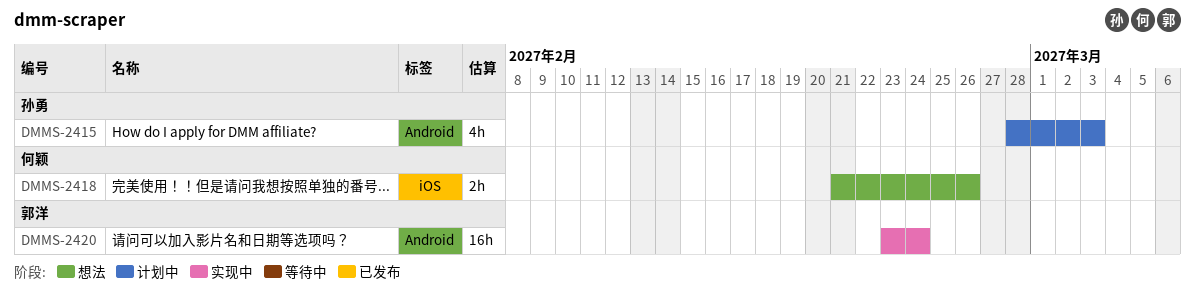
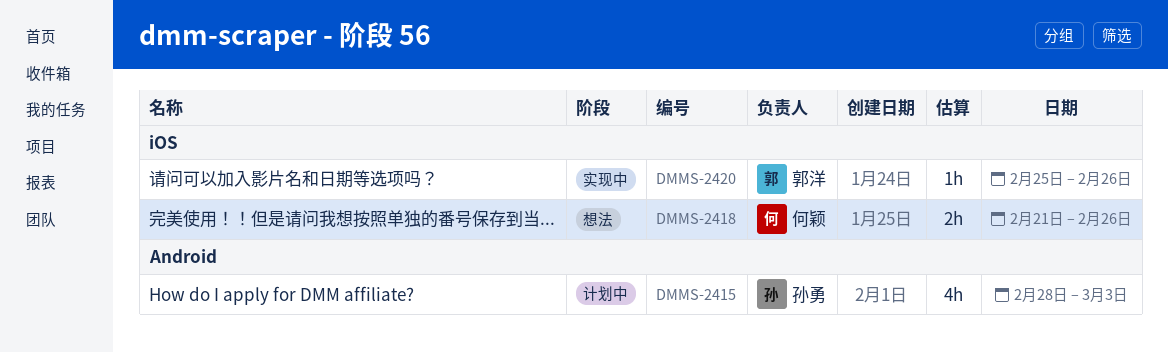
DMMS-2420, label: Android -> iOS
DMMS-2420, estimate: 16h -> 1h
DMMS-2420, start: Feb 23 -> Feb 25
DMMS-2420, due: Feb 24 -> Feb 26

